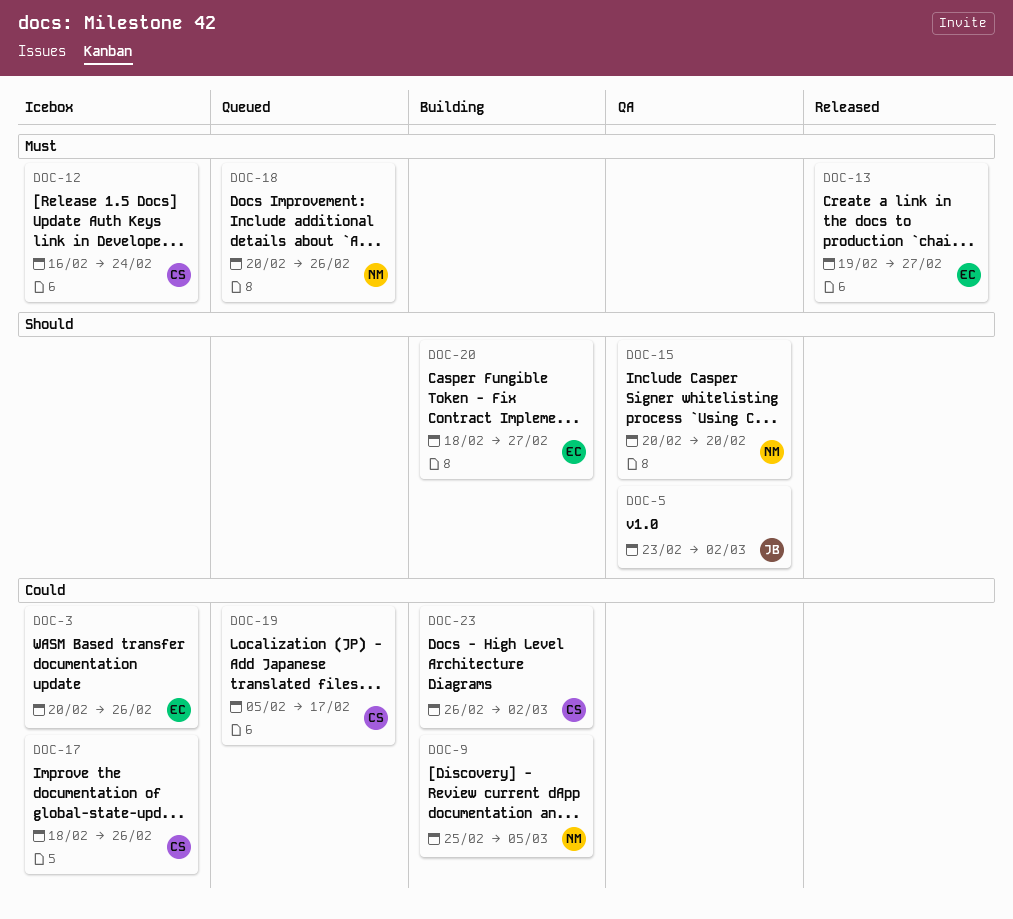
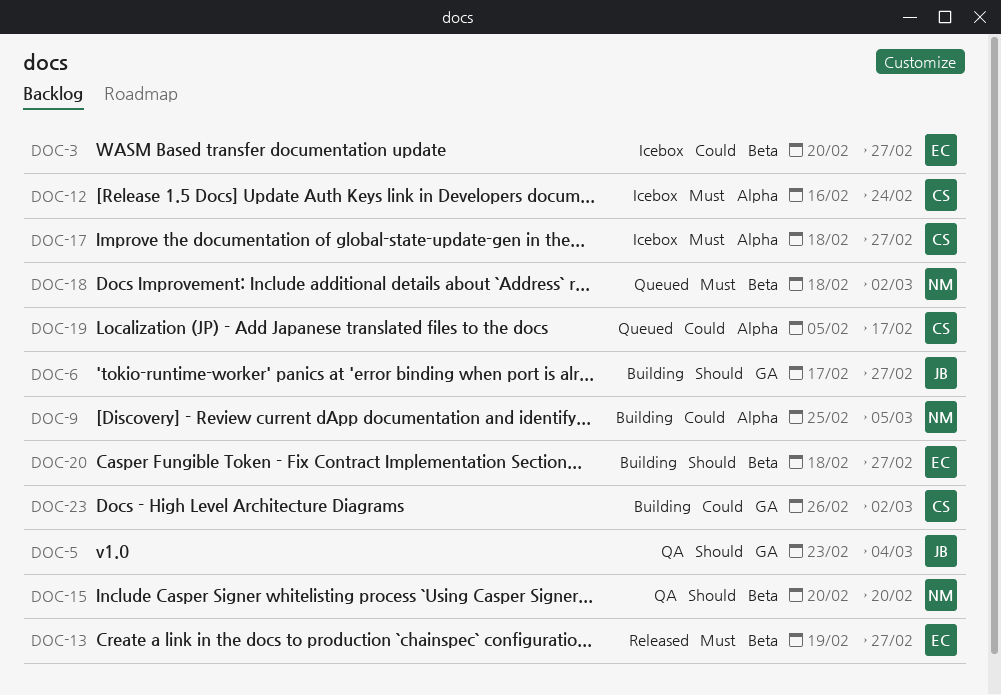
DOC-3, due: Feb 26 -> Feb 27
DOC-5, due: Mar 2 -> Mar 4
DOC-6: none -> present
DOC-17, priority: Could -> Must
DOC-17, due: Feb 26 -> Feb 27
DOC-18, start: Feb 20 -> Feb 18
DOC-18, due: Feb 26 -> Mar 2

